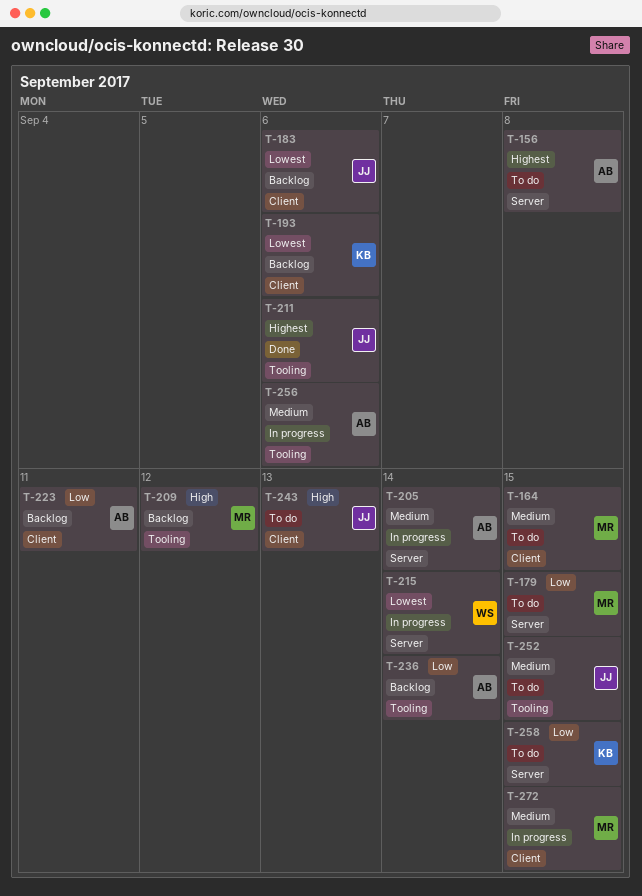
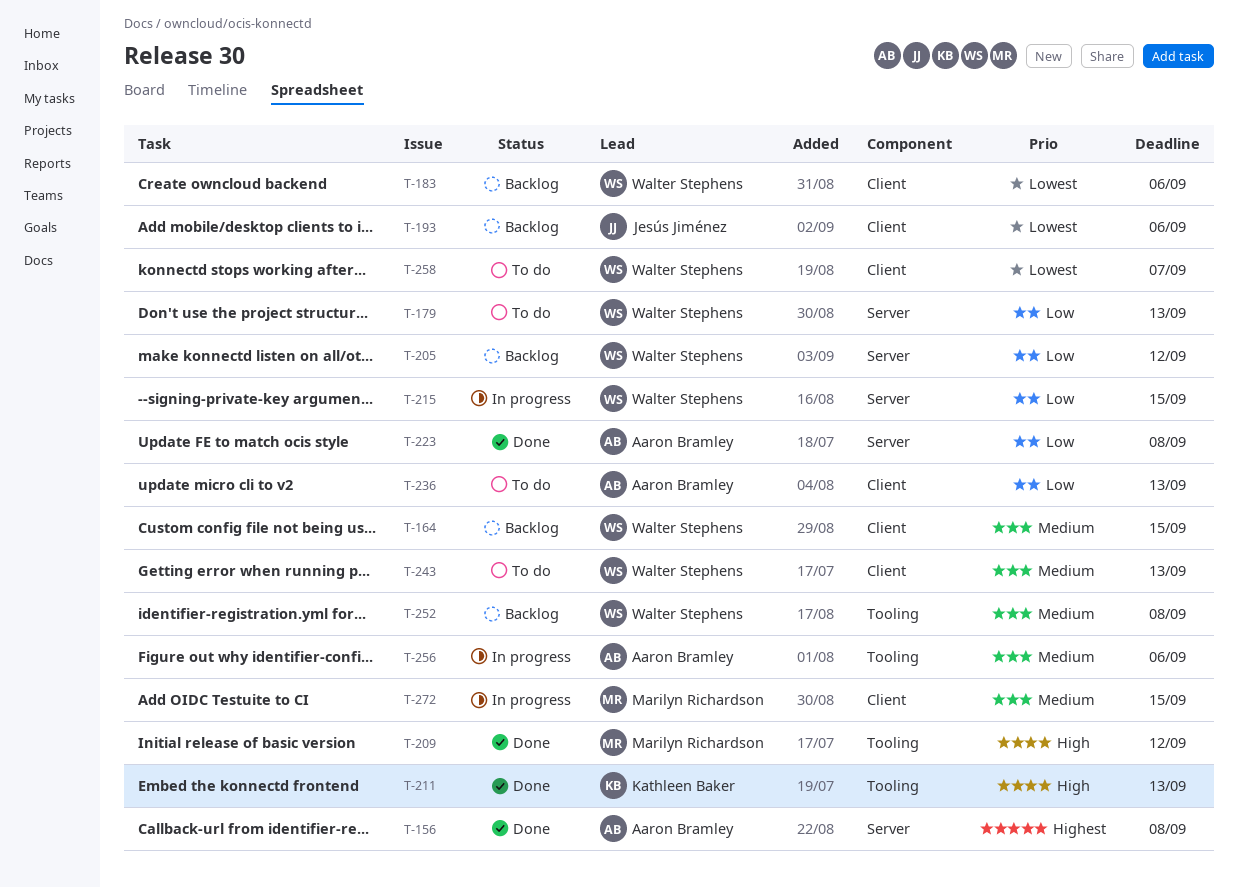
T-156, status: To do -> Done
T-164, status: To do -> Backlog
T-164, owner: Marilyn Richardson -> Walter Stephens
T-179, owner: Marilyn Richardson -> Walter Stephens
T-179, due: Sep 15 -> Sep 13
T-183, owner: Jesús Jiménez -> Walter Stephens
T-193, owner: Kathleen Baker -> Jesús Jiménez
T-205, status: In progress -> Backlog
T-205, owner: Aaron Bramley -> Walter Stephens
T-205, priority: Medium -> Low
T-205, due: Sep 14 -> Sep 12
T-209, status: Backlog -> Done
T-211, owner: Jesús Jiménez -> Kathleen Baker
T-211, priority: Highest -> High
T-211, due: Sep 6 -> Sep 13
T-215, priority: Lowest -> Low
T-215, due: Sep 14 -> Sep 15
T-223, status: Backlog -> Done
T-223, label: Client -> Server
T-223, due: Sep 11 -> Sep 8
T-236, status: Backlog -> To do
T-236, label: Tooling -> Client
T-236, due: Sep 14 -> Sep 13
T-243, owner: Jesús Jiménez -> Walter Stephens
T-243, priority: High -> Medium
T-252, status: To do -> Backlog
T-252, owner: Jesús Jiménez -> Walter Stephens
T-252, due: Sep 15 -> Sep 8
T-258, owner: Kathleen Baker -> Walter Stephens
T-258, priority: Low -> Lowest
T-258, label: Server -> Client
T-258, due: Sep 15 -> Sep 7

